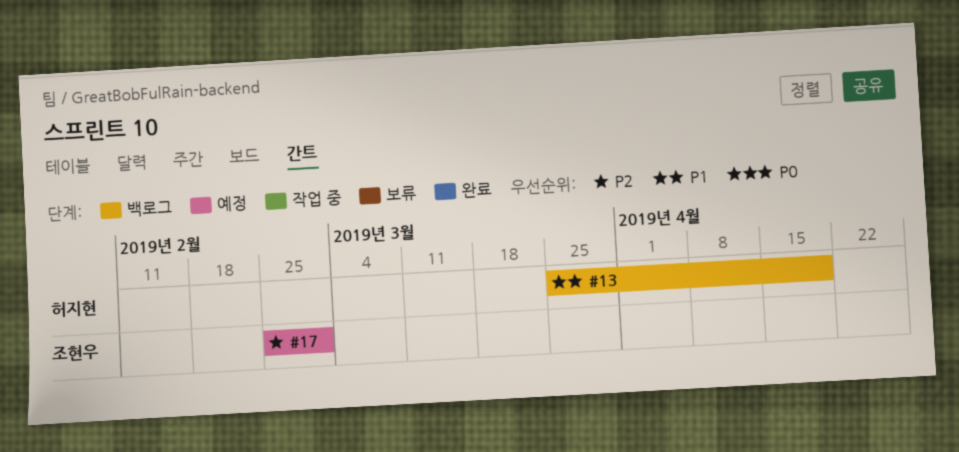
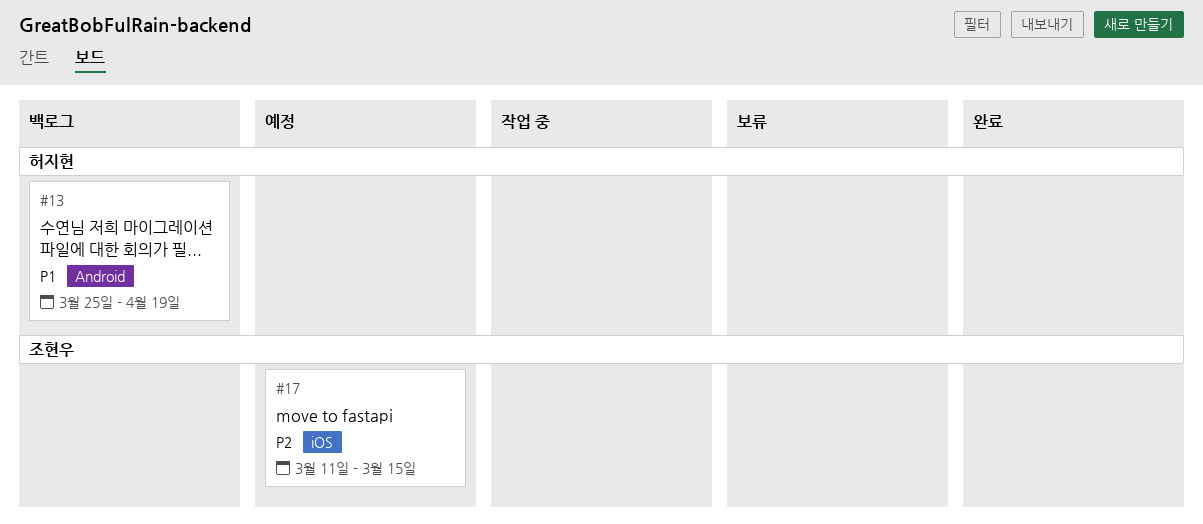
#17, start: Feb 25 -> Mar 11
#17, due: Mar 1 -> Mar 15

